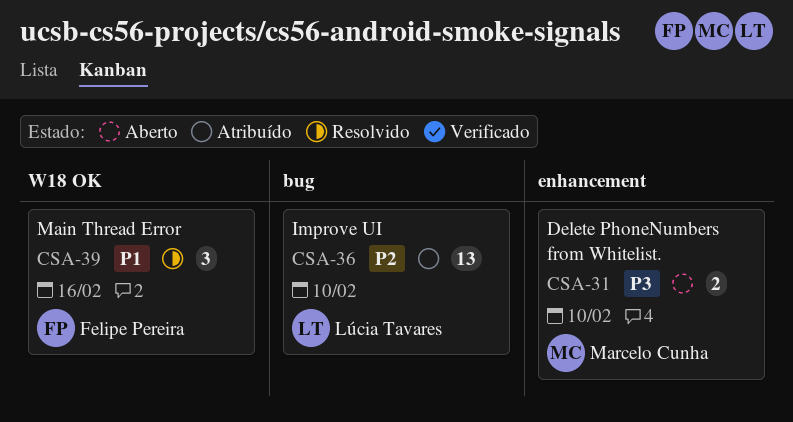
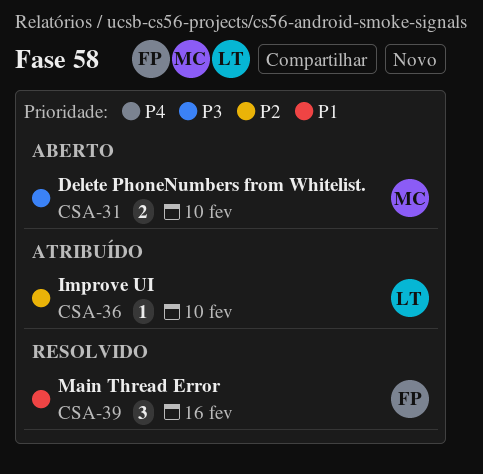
CSA-36, estimate: 13 -> 1

